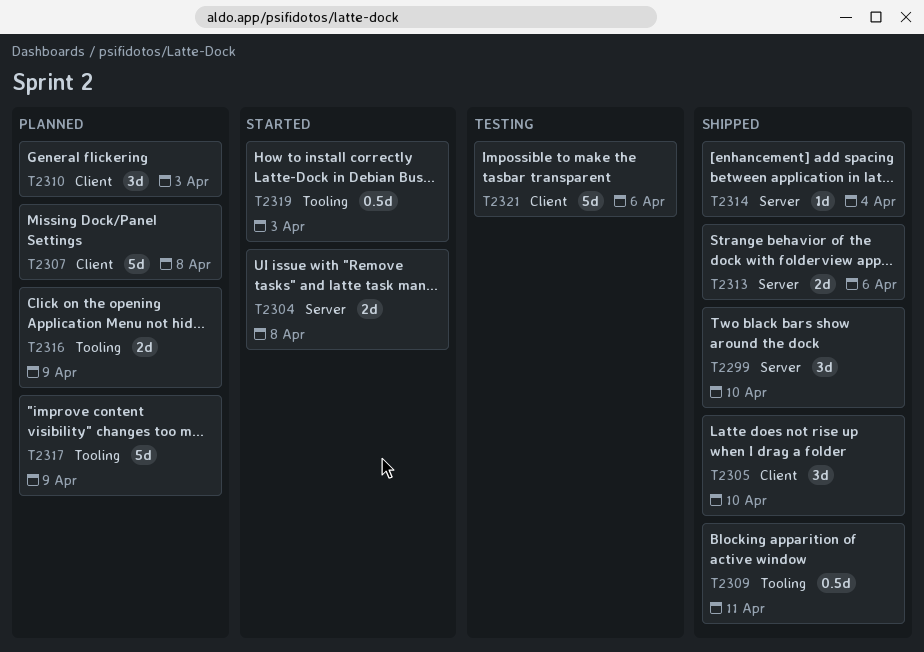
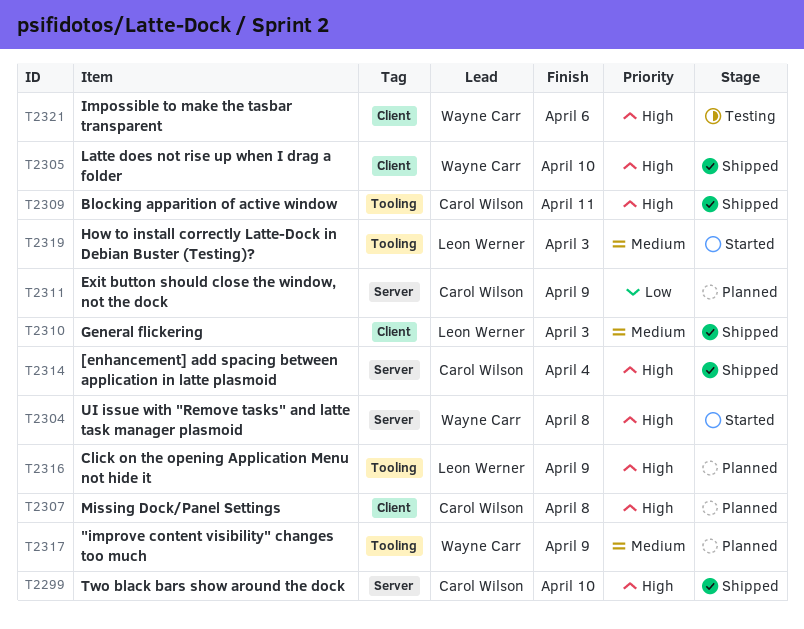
T2310, status: Planned -> Shipped
T2311: none -> present
T2313: present -> none

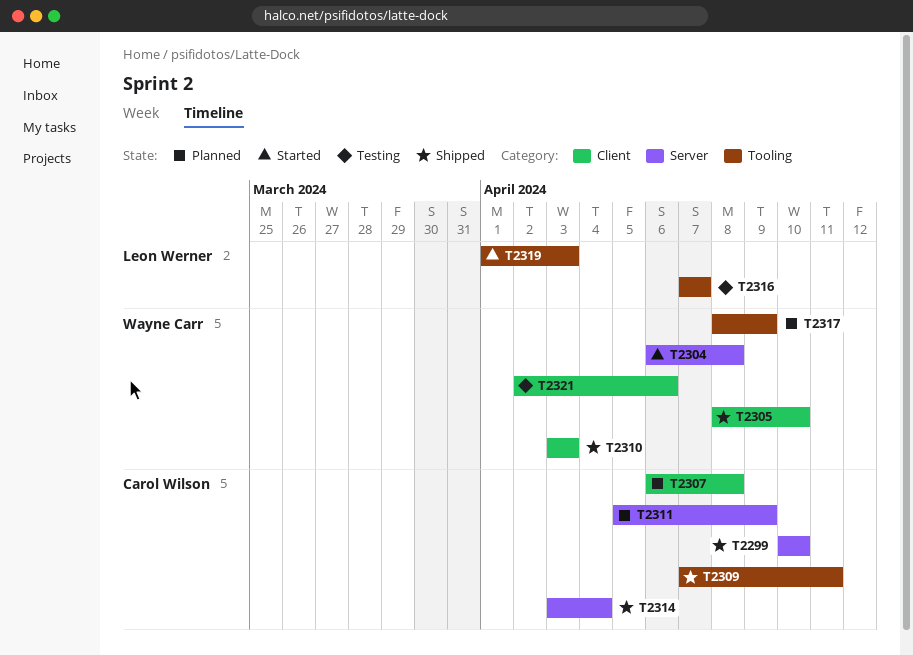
T2310, owner: Leon Werner -> Wayne Carr
T2316, status: Planned -> Testing
T2316, due: Apr 9 -> Apr 7

